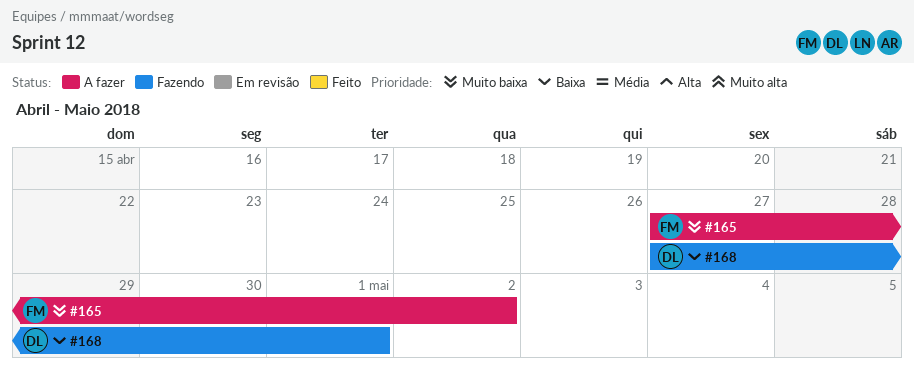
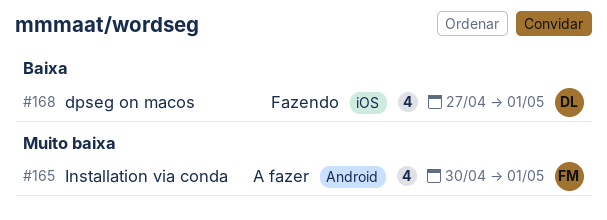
#165, start: Apr 27 -> Apr 30
#165, due: May 2 -> May 1

